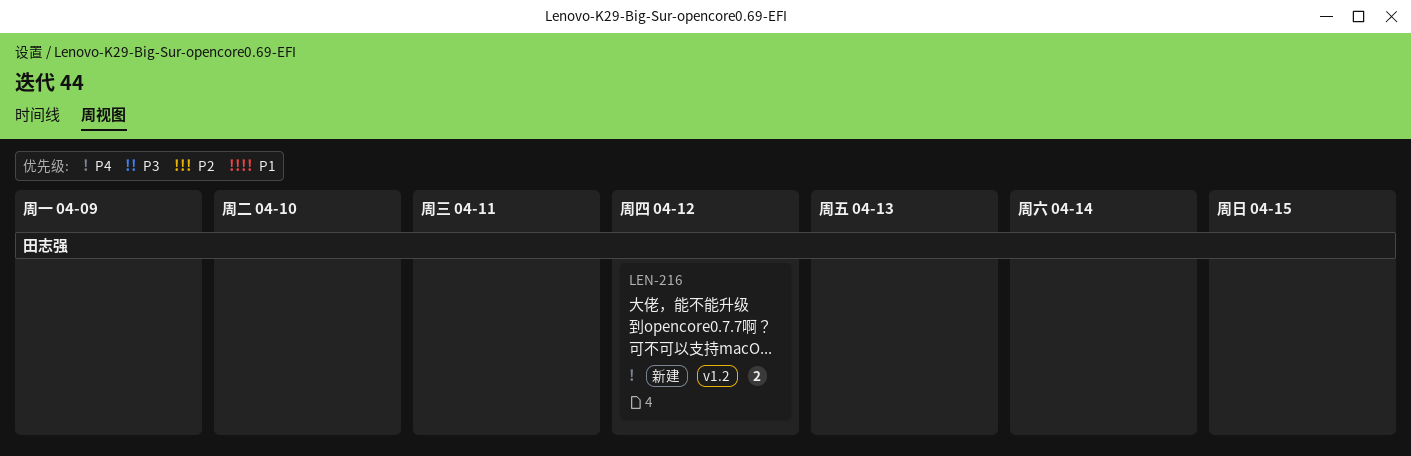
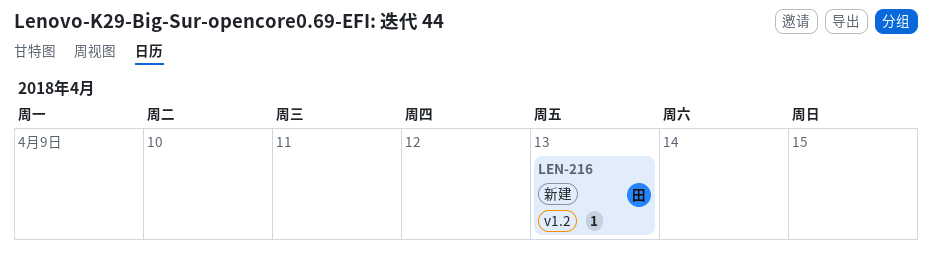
LEN-216, estimate: 2 -> 1
LEN-216, due: Apr 12 -> Apr 13

